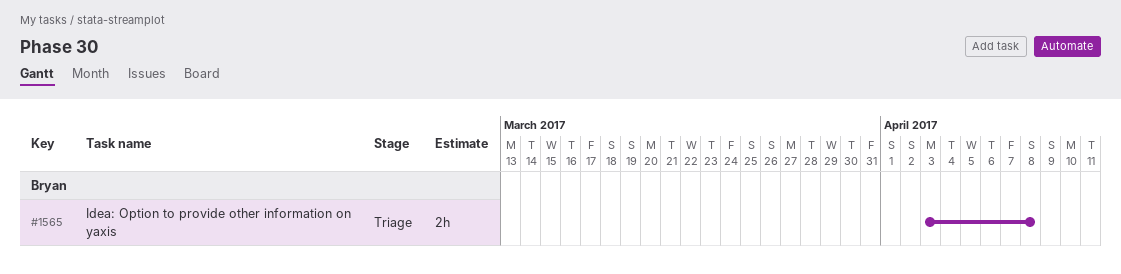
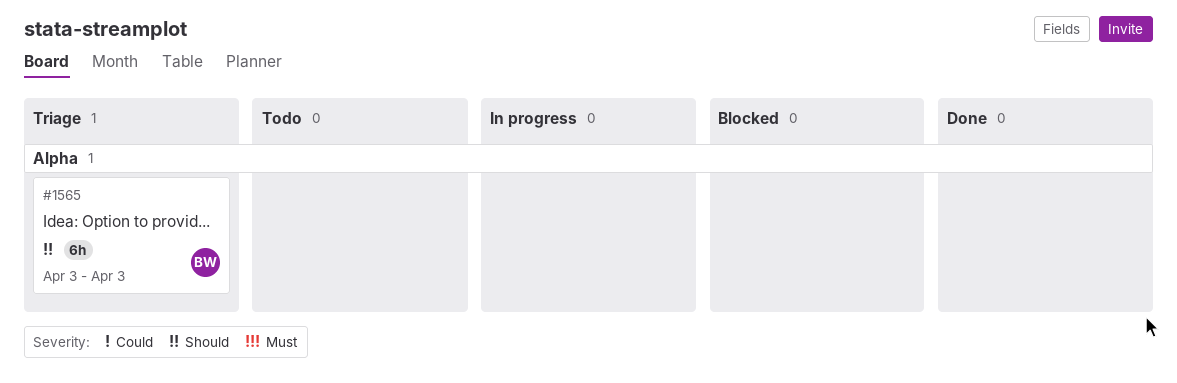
#1565, estimate: 2h -> 6h
#1565, due: Apr 8 -> Apr 3

